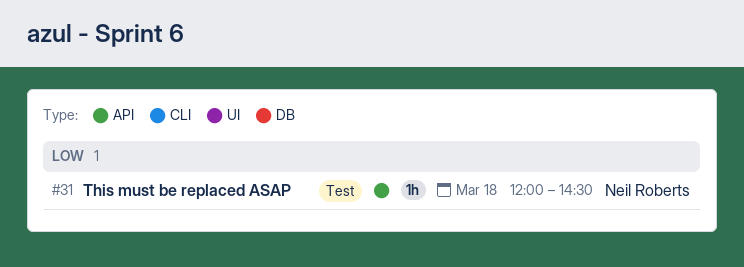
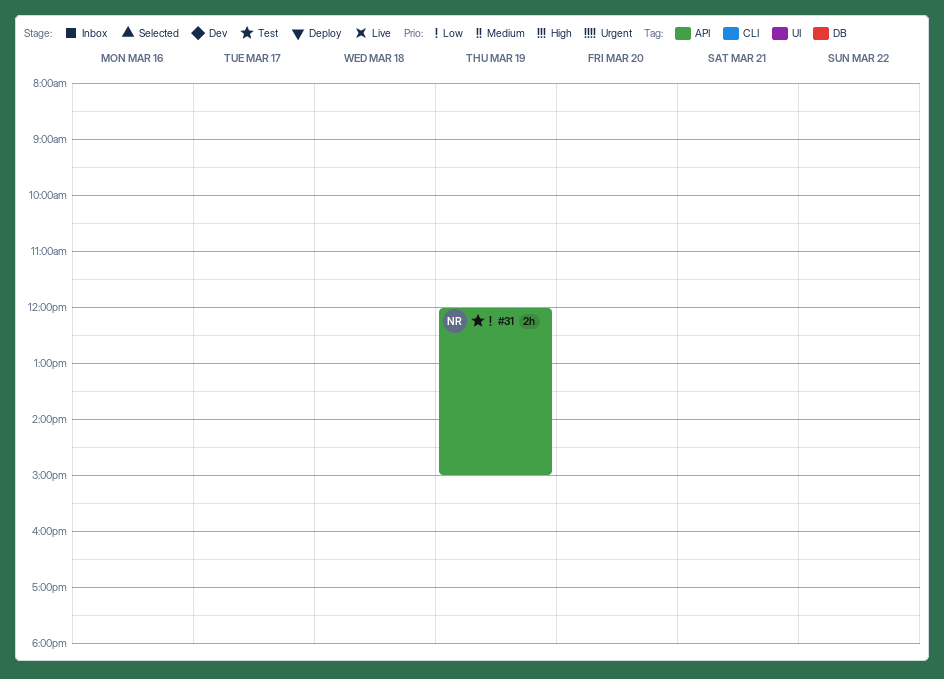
#31, estimate: 1h -> 2h
#31, day: Mar 18 -> Mar 19
#31, ends: 14:30 -> 15:00

